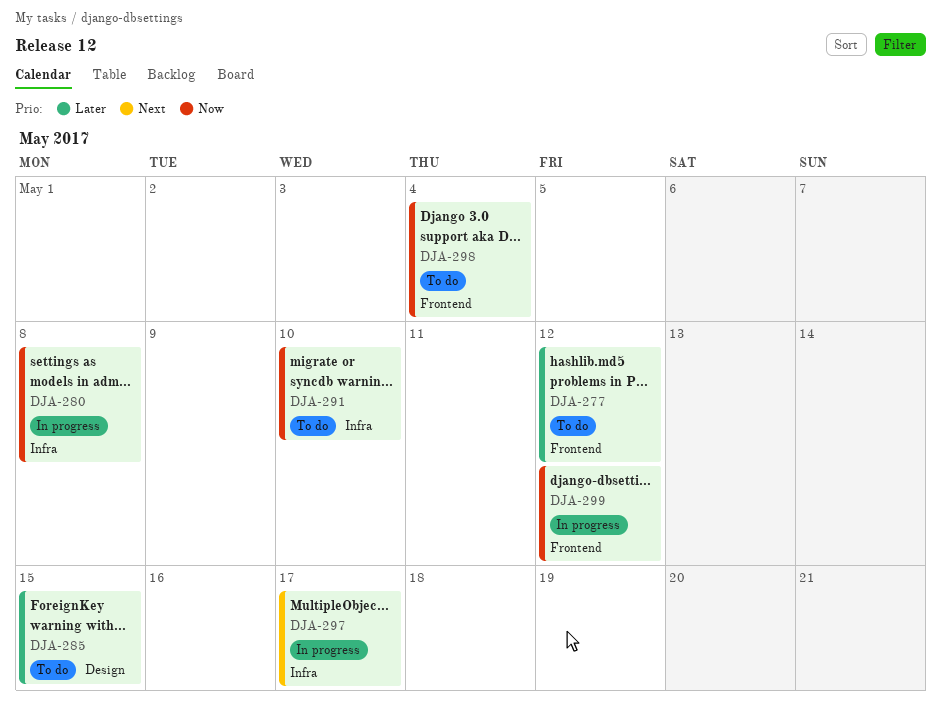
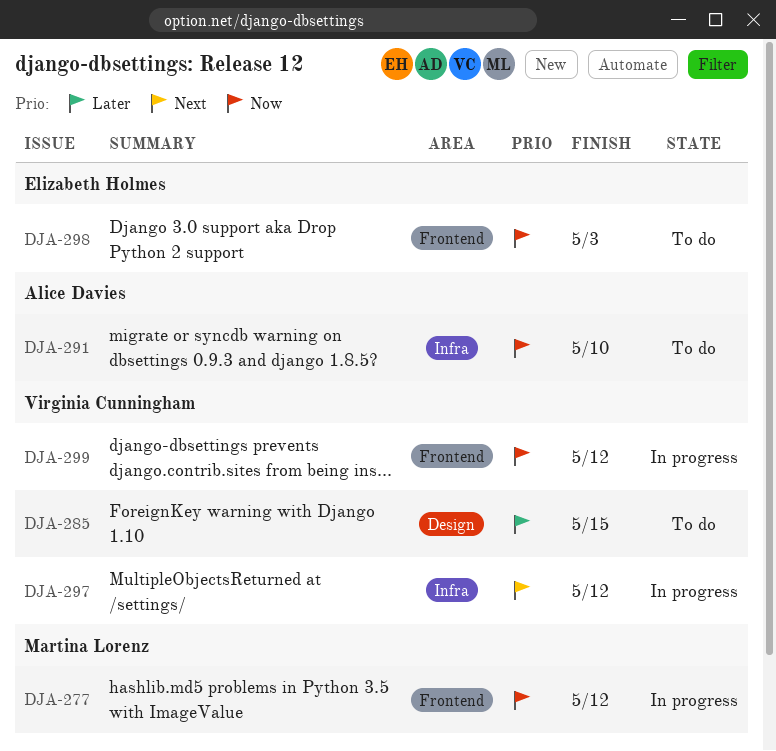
DJA-277, status: To do -> In progress
DJA-277, priority: Later -> Now
DJA-280: present -> none
DJA-297, due: May 17 -> May 12
DJA-298, due: May 4 -> May 3

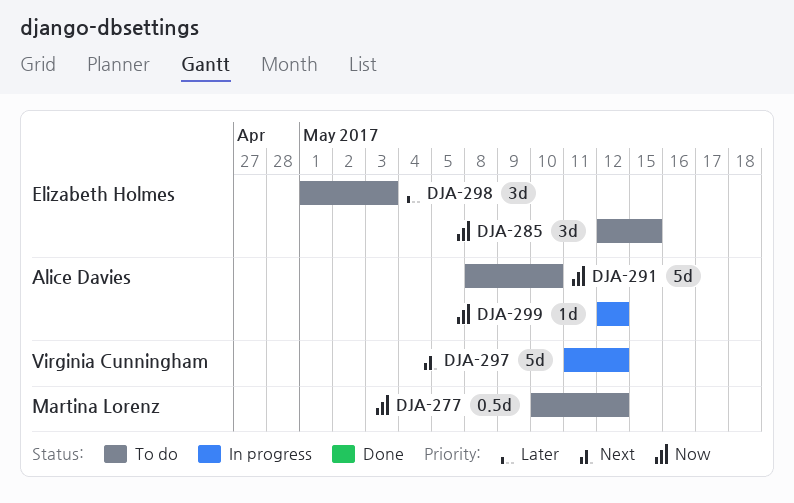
DJA-277, status: In progress -> To do
DJA-285, owner: Virginia Cunningham -> Elizabeth Holmes
DJA-285, priority: Later -> Now
DJA-298, priority: Now -> Later
DJA-299, owner: Virginia Cunningham -> Alice Davies

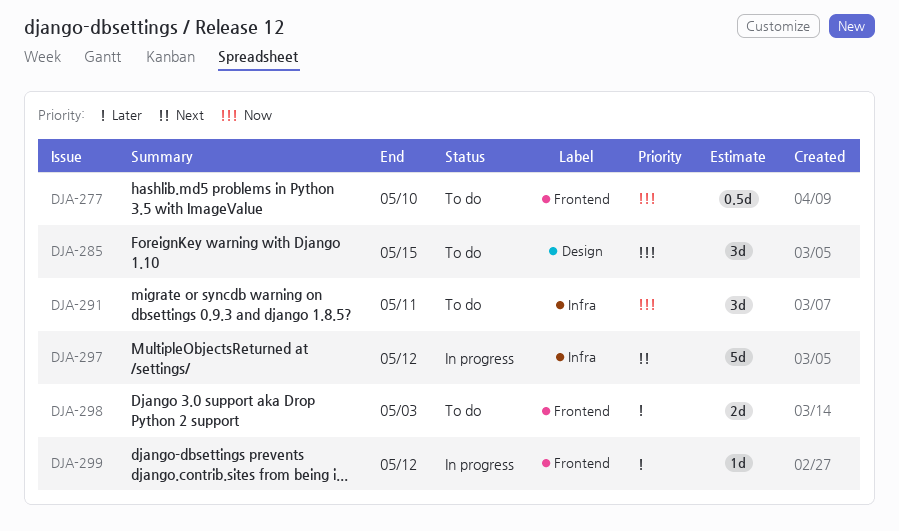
DJA-277, due: May 12 -> May 10
DJA-291, estimate: 5d -> 3d
DJA-291, due: May 10 -> May 11
DJA-298, estimate: 3d -> 2d
DJA-299, priority: Now -> Later

